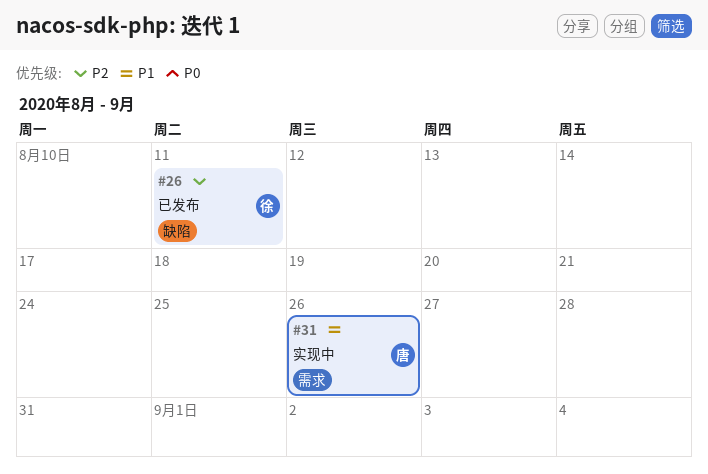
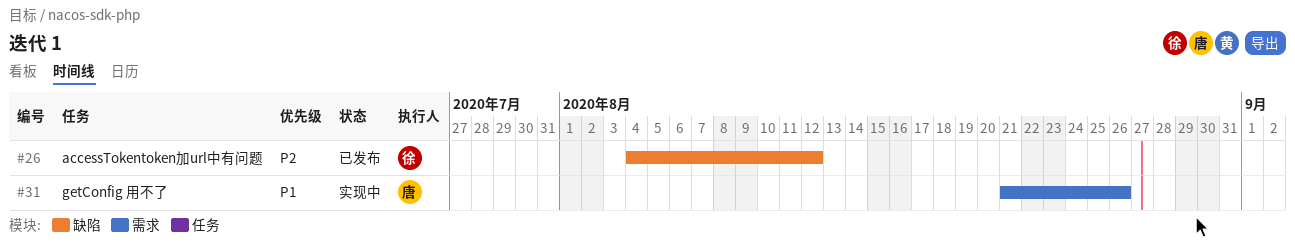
#26, due: Aug 11 -> Aug 12

